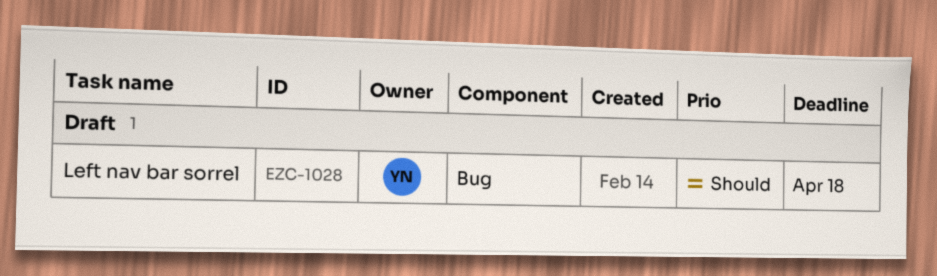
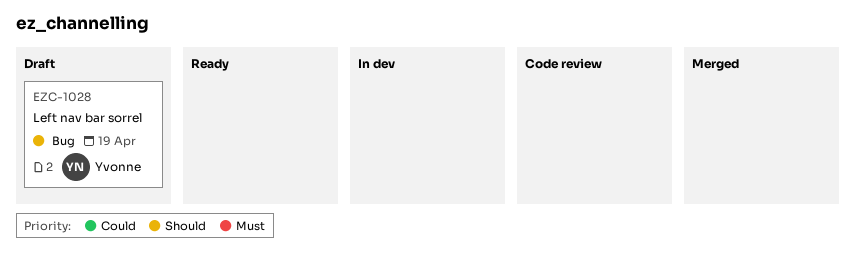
EZC-1028, due: Apr 18 -> Apr 19

